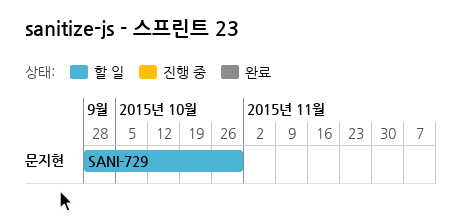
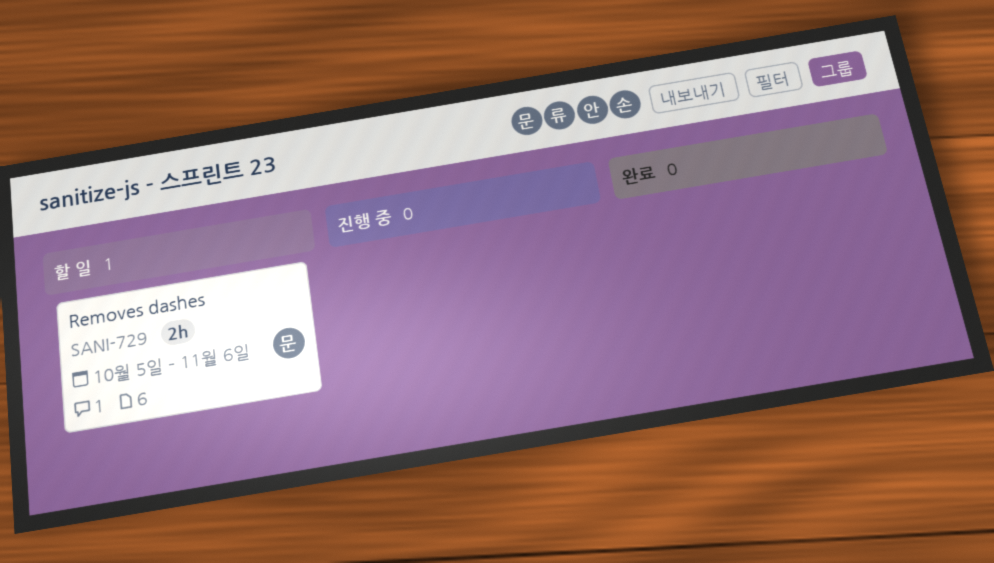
SANI-729, start: Sep 28 -> Oct 5
SANI-729, due: Oct 30 -> Nov 6

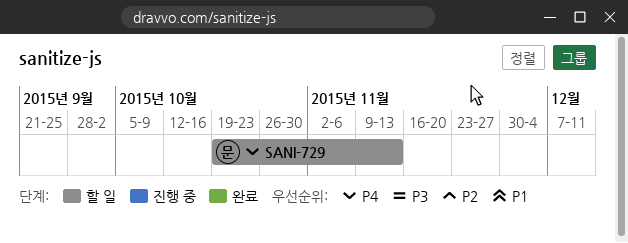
SANI-729, start: Oct 5 -> Oct 19
SANI-729, due: Nov 6 -> Nov 13

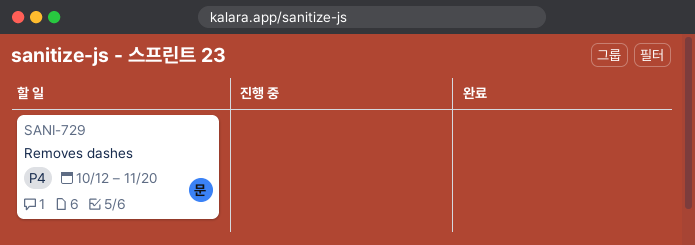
SANI-729, start: Oct 19 -> Oct 12
SANI-729, due: Nov 13 -> Nov 20

